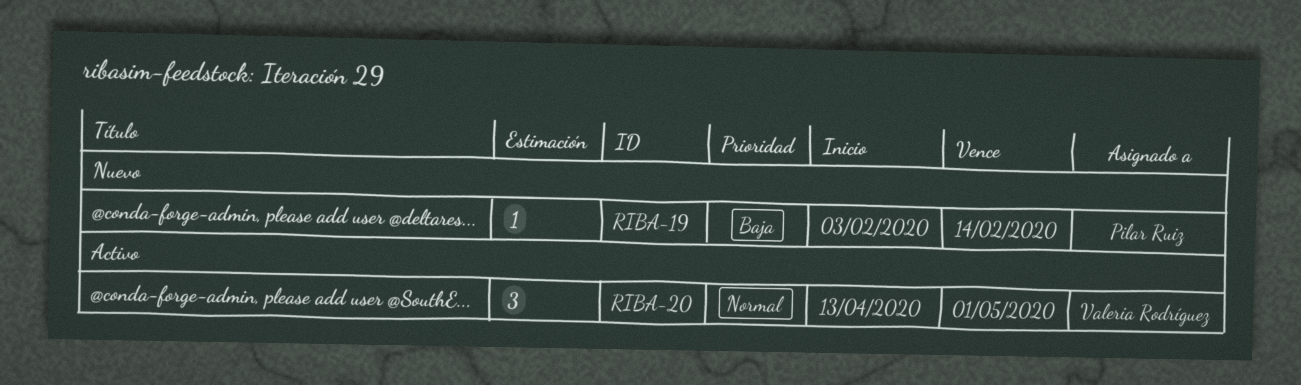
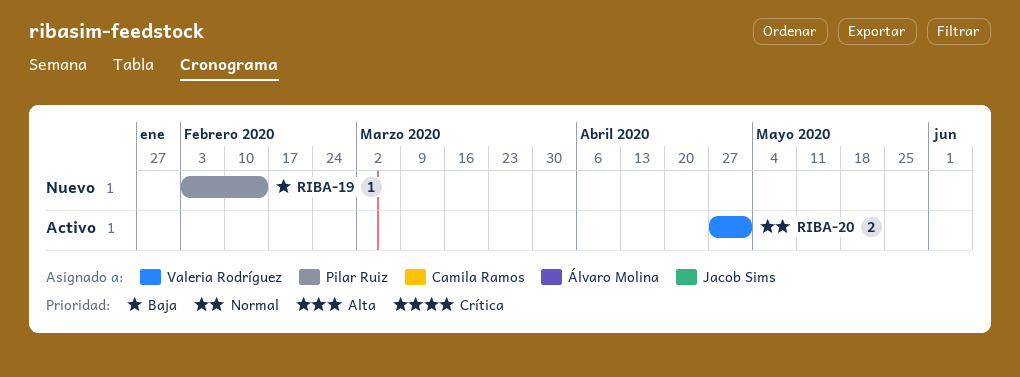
RIBA-20, estimate: 3 -> 2
RIBA-20, start: Apr 13 -> Apr 27

